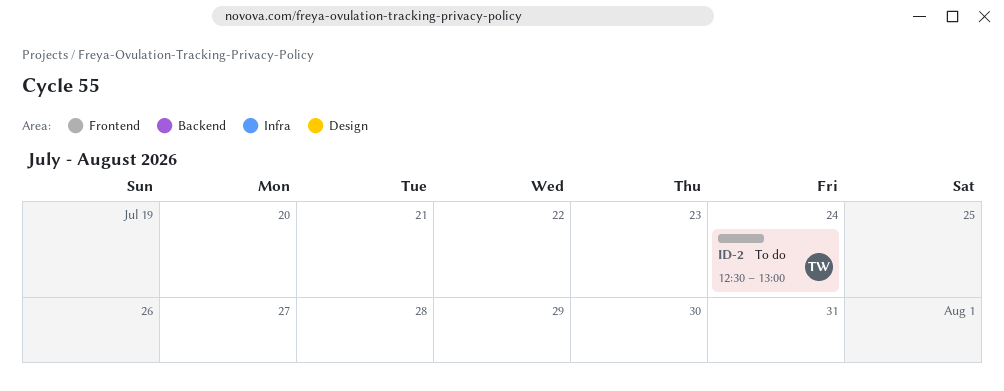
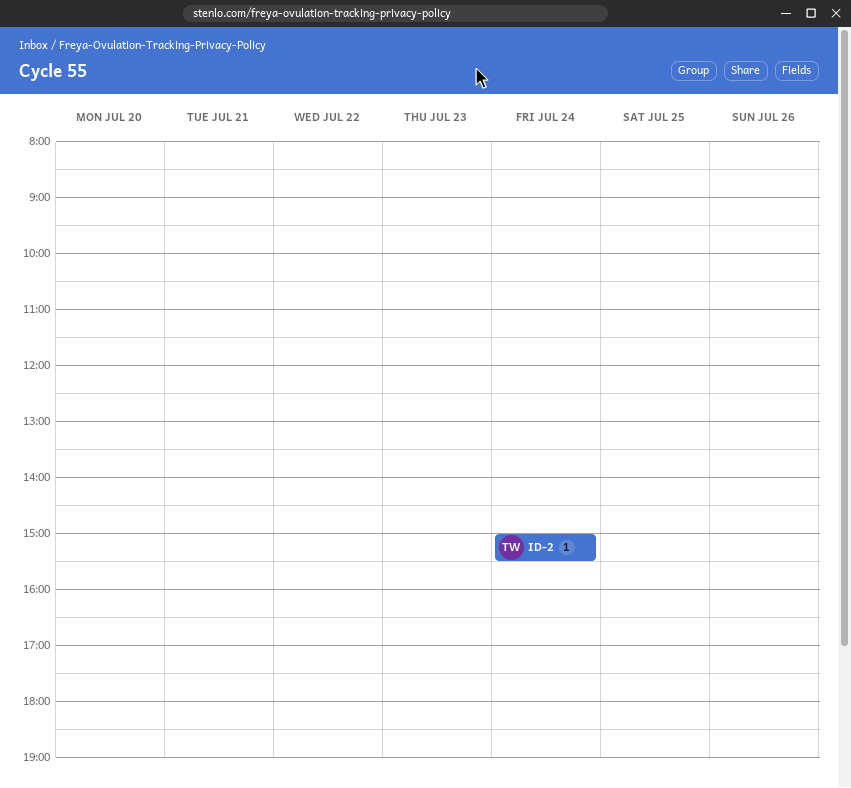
ID-2, begins: 12:30 -> 15:00
ID-2, ends: 13:00 -> 15:30

